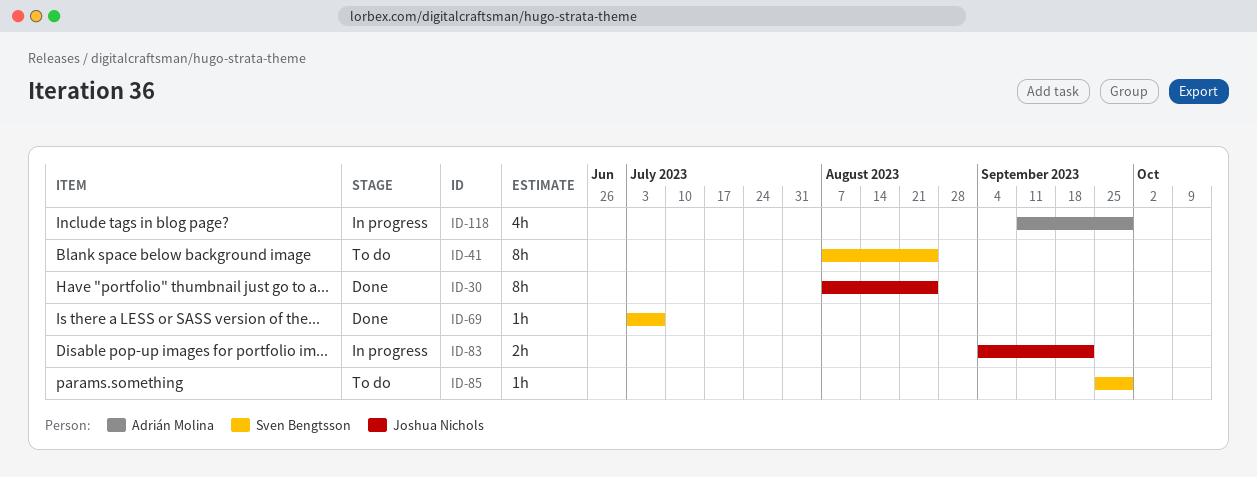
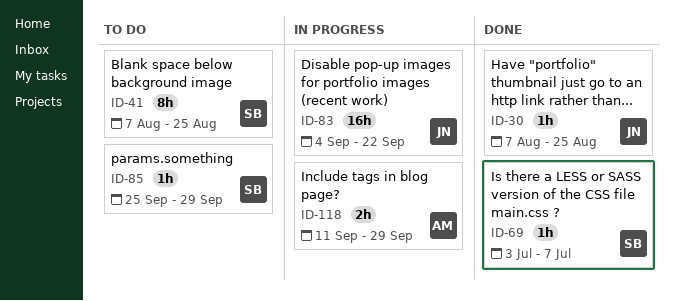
ID-30, estimate: 8h -> 1h
ID-83, estimate: 2h -> 16h
ID-118, estimate: 4h -> 2h

